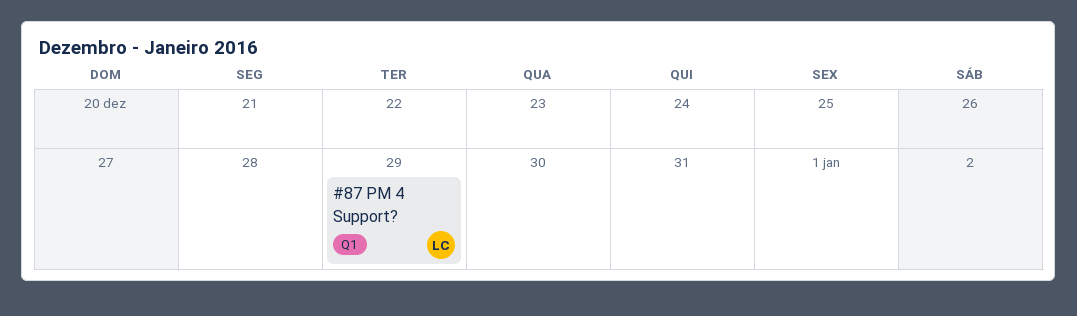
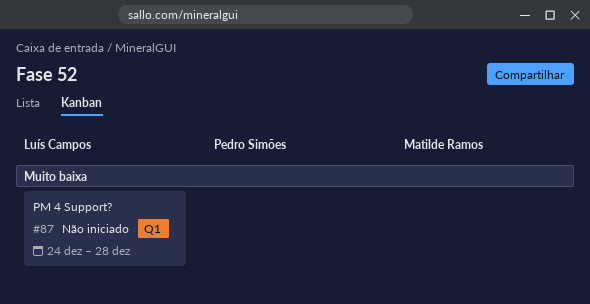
#87, due: Dec 29 -> Dec 28

